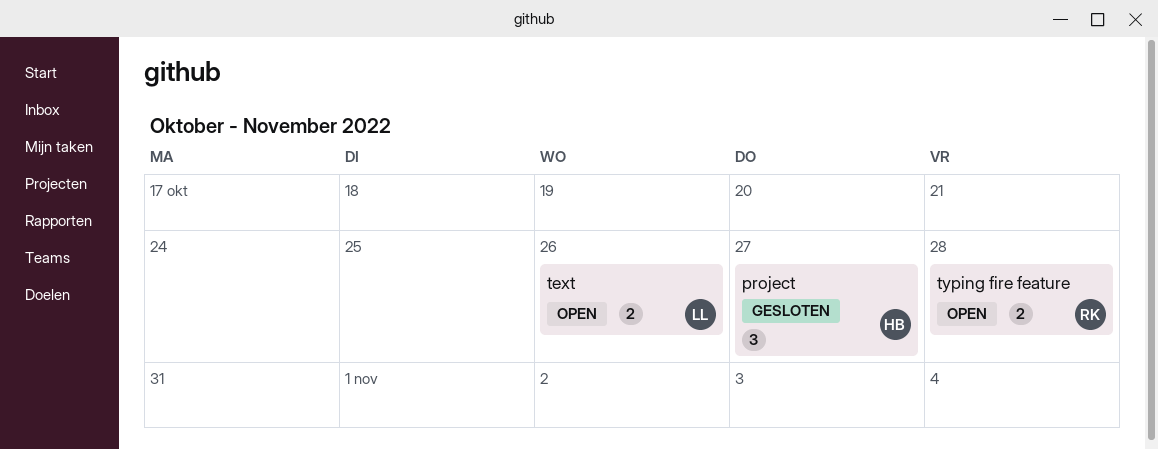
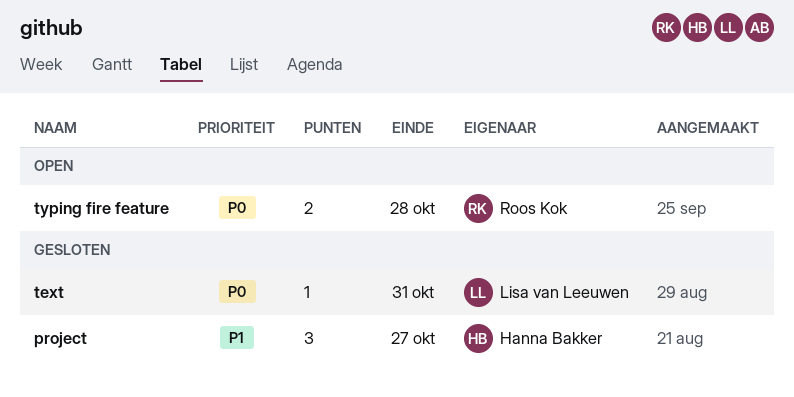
text, status: Open -> Gesloten
text, estimate: 2 -> 1
text, due: Oct 26 -> Oct 31

